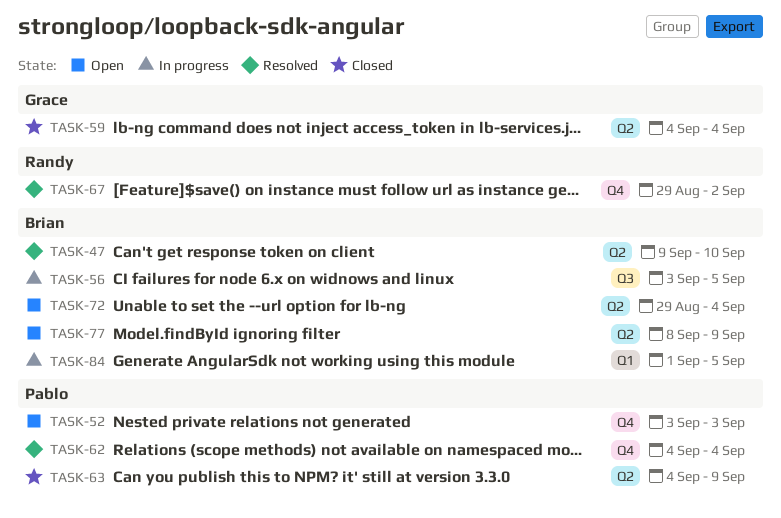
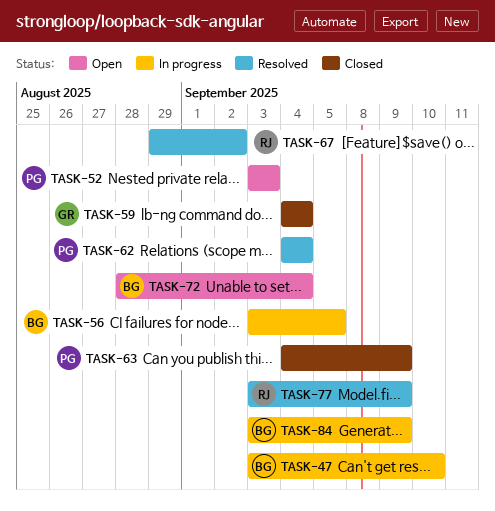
TASK-47, status: Resolved -> In progress
TASK-47, start: Sep 9 -> Sep 3
TASK-72, start: Aug 29 -> Aug 28
TASK-77, status: Open -> Resolved
TASK-77, owner: Brian -> Randy
TASK-77, start: Sep 8 -> Sep 3
TASK-84, start: Sep 1 -> Sep 3
TASK-84, due: Sep 5 -> Sep 9

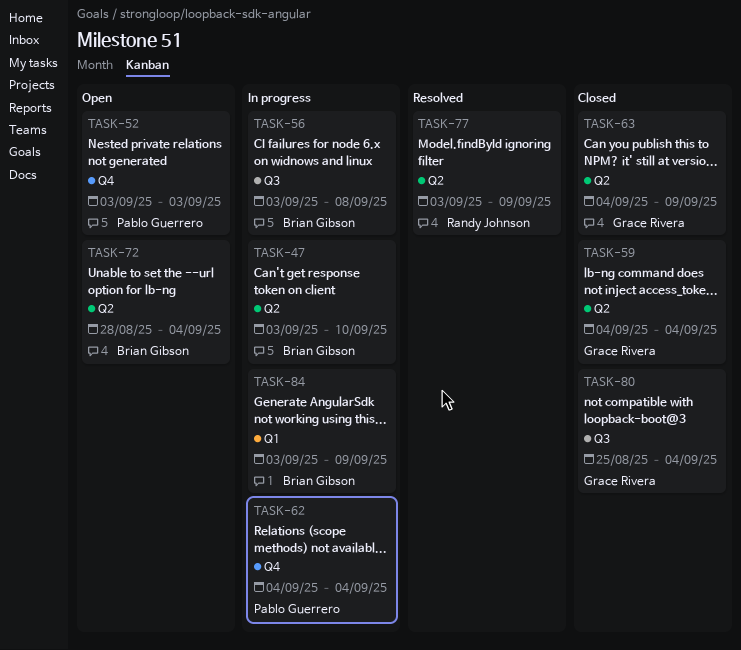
TASK-56, due: Sep 5 -> Sep 8
TASK-62, status: Resolved -> In progress
TASK-63, owner: Pablo Guerrero -> Grace Rivera
TASK-67: present -> none
TASK-80: none -> present

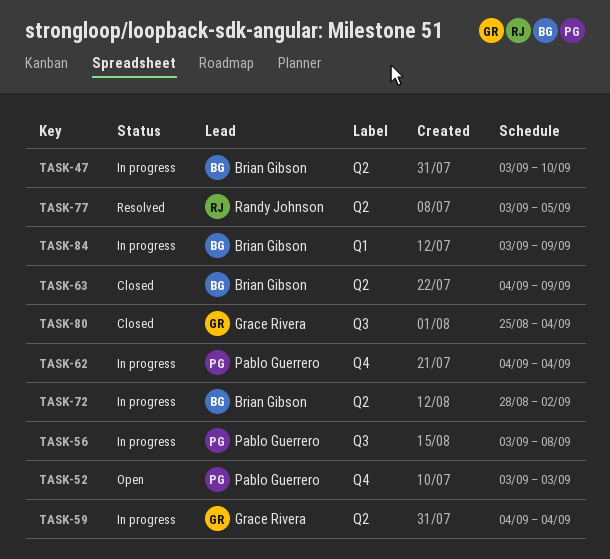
TASK-56, owner: Brian Gibson -> Pablo Guerrero
TASK-59, status: Closed -> In progress
TASK-63, owner: Grace Rivera -> Brian Gibson
TASK-72, status: Open -> In progress
TASK-72, due: Sep 4 -> Sep 2
TASK-77, due: Sep 9 -> Sep 5

